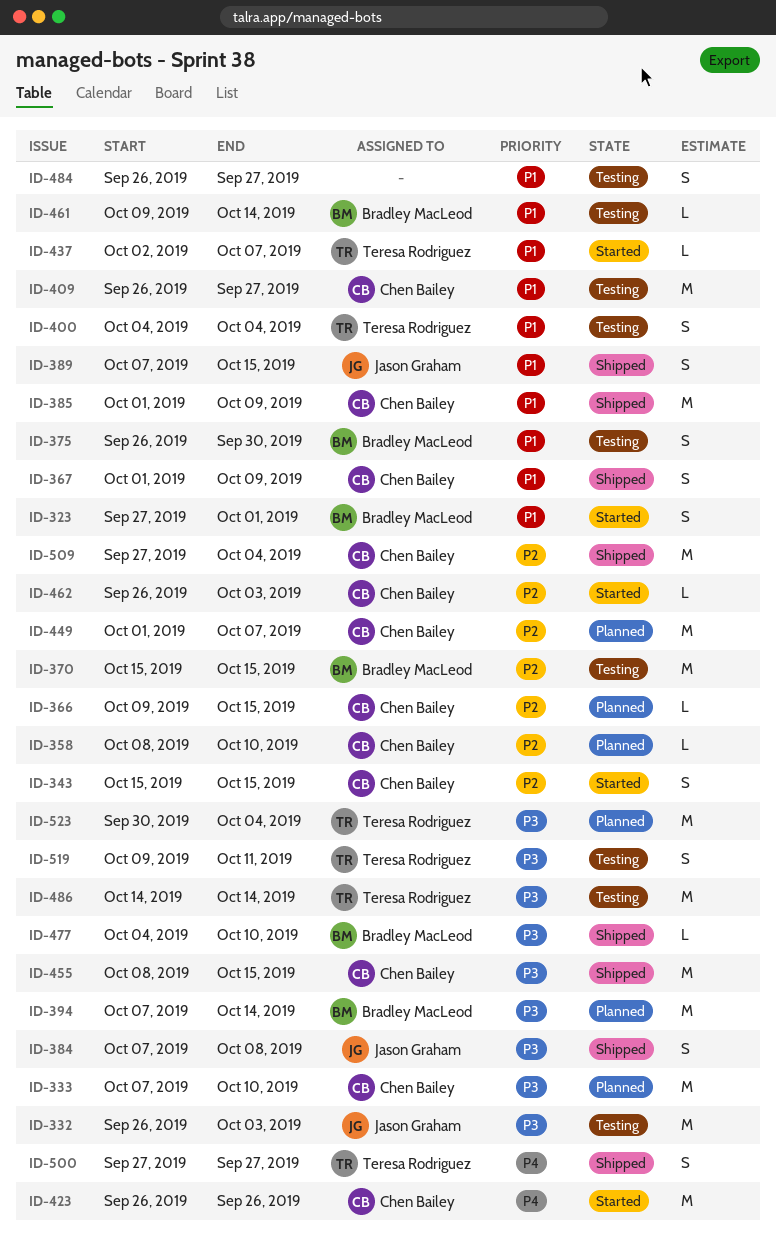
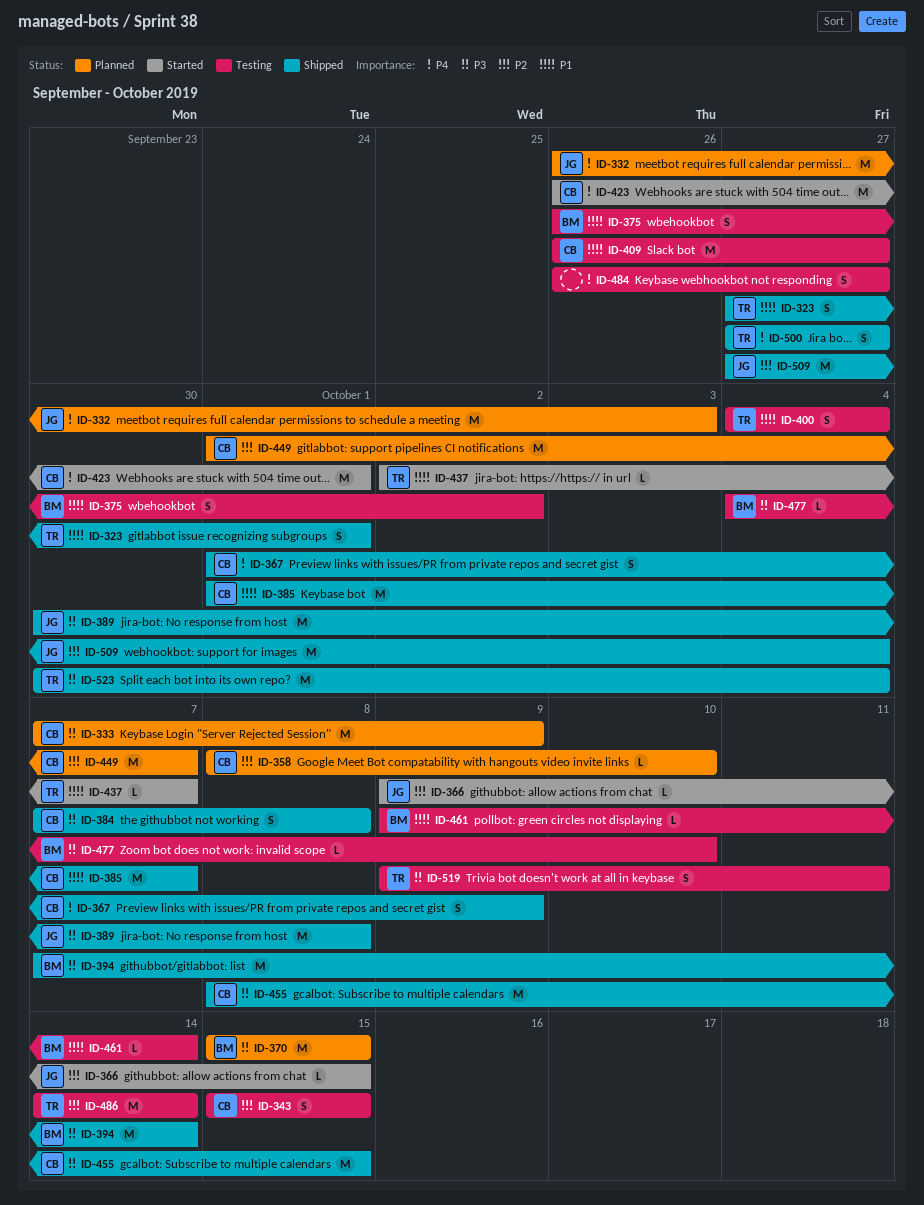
ID-323, status: Started -> Shipped
ID-323, owner: Bradley MacLeod -> Teresa Rodriguez
ID-332, status: Testing -> Planned
ID-332, priority: P3 -> P4
ID-333, due: Oct 10 -> Oct 9
ID-343, status: Started -> Testing
ID-366, status: Planned -> Started
ID-366, owner: Chen Bailey -> Jason Graham
ID-367, priority: P1 -> P4
ID-370, status: Testing -> Planned
ID-370, priority: P2 -> P3
ID-375, due: Sep 30 -> Oct 2
ID-384, owner: Jason Graham -> Chen Bailey
ID-385, due: Oct 9 -> Oct 7
ID-389, priority: P1 -> P3
ID-389, estimate: S -> M
ID-389, start: Oct 7 -> Sep 30
ID-389, due: Oct 15 -> Oct 8
ID-394, status: Planned -> Shipped
ID-423, due: Sep 26 -> Oct 1
ID-462: present -> none
ID-477, status: Shipped -> Testing
ID-484, priority: P1 -> P4
ID-486, priority: P3 -> P2
ID-509, owner: Chen Bailey -> Jason Graham
ID-523, status: Planned -> Shipped

